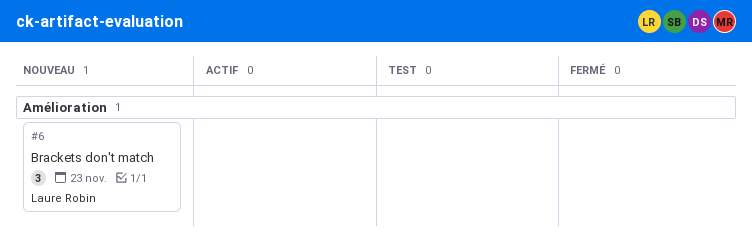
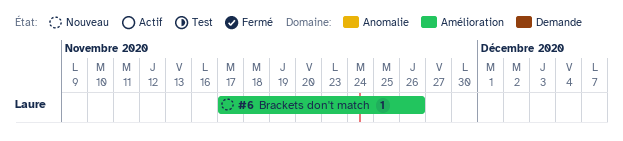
#6, estimate: 3 -> 1
#6, due: Nov 23 -> Nov 26

